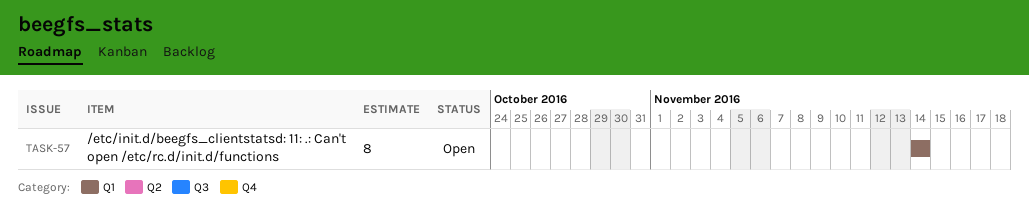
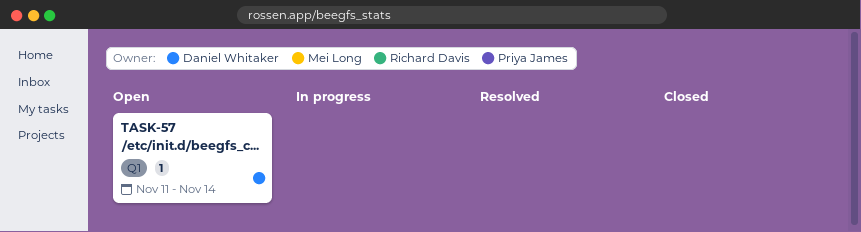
TASK-57, estimate: 8 -> 1
TASK-57, start: Nov 14 -> Nov 11

